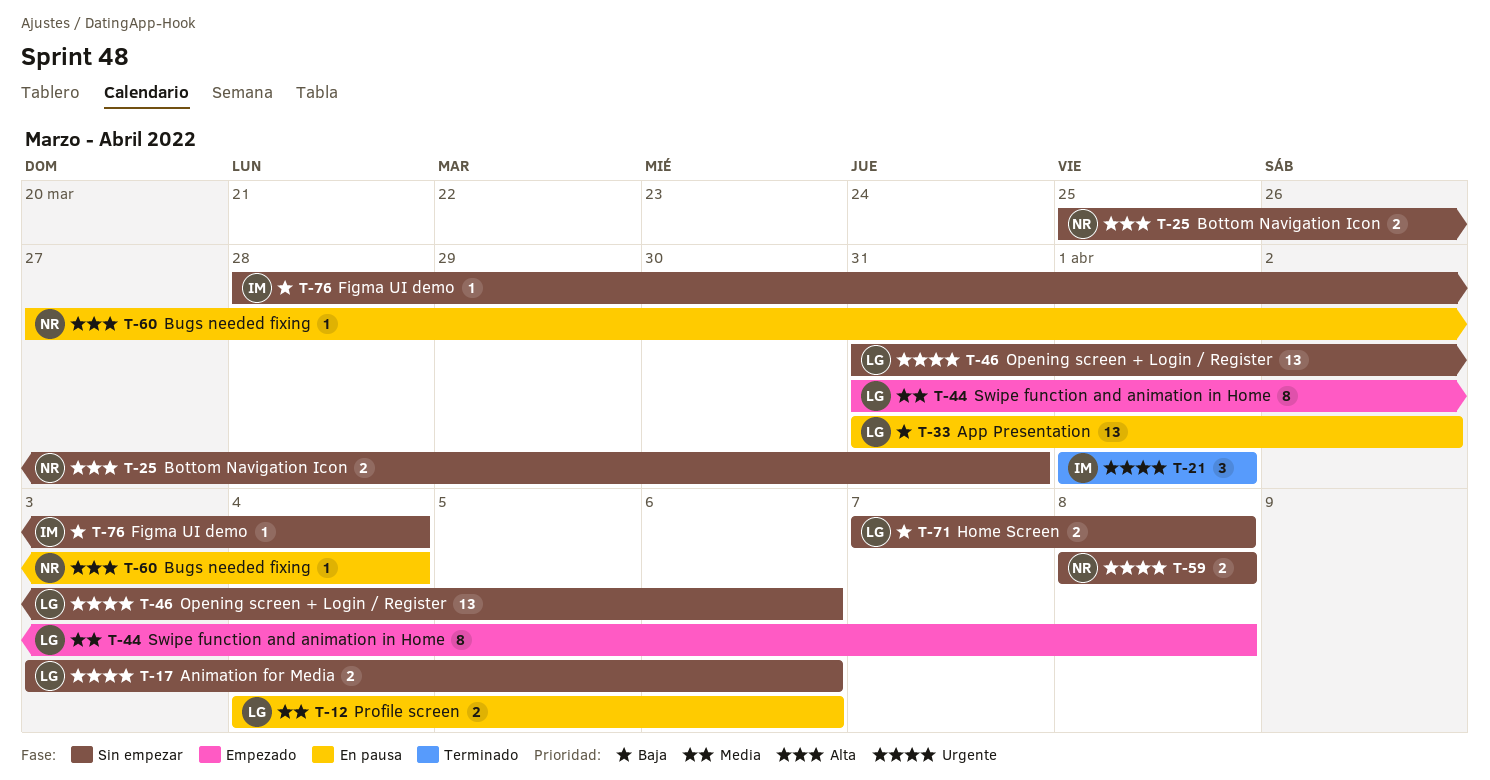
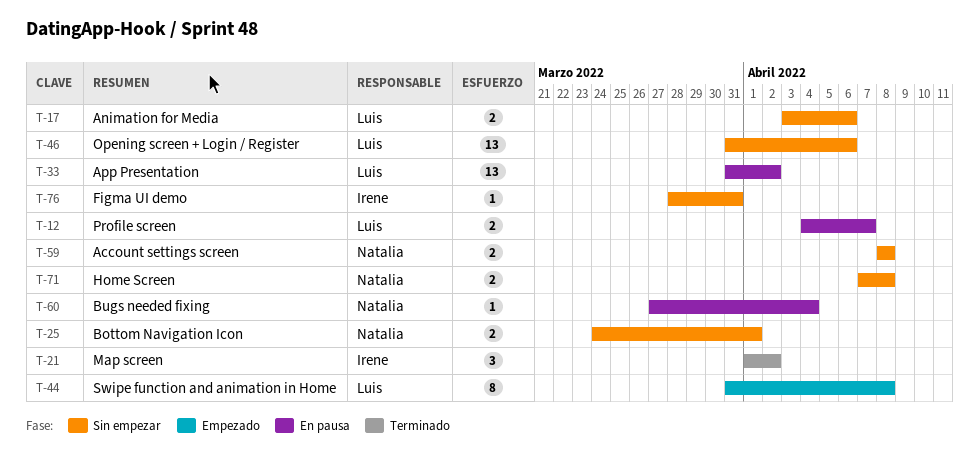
T-12, due: Apr 6 -> Apr 7
T-21, due: Apr 1 -> Apr 2
T-25, start: Mar 25 -> Mar 24
T-25, due: Mar 31 -> Apr 1
T-71, owner: Luis -> Natalia
T-76, due: Apr 4 -> Mar 31

